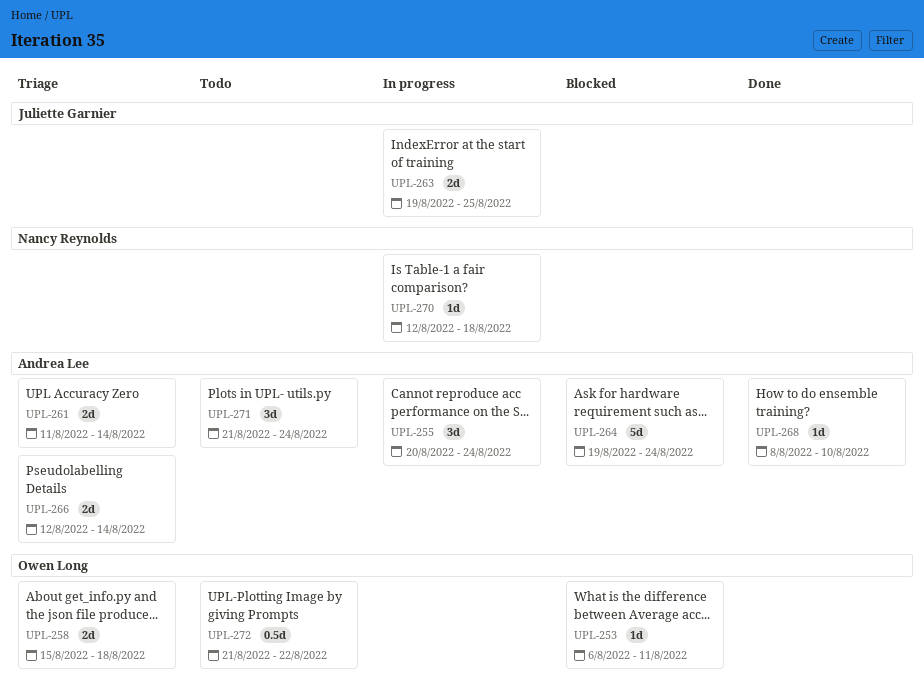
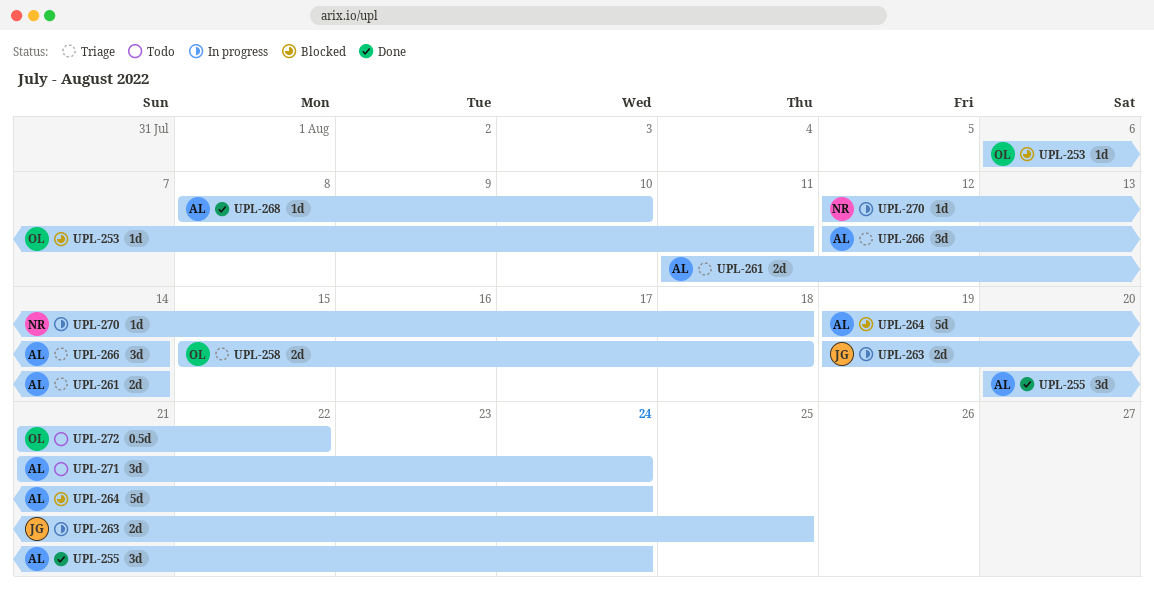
UPL-255, status: In progress -> Done
UPL-266, estimate: 2d -> 3d

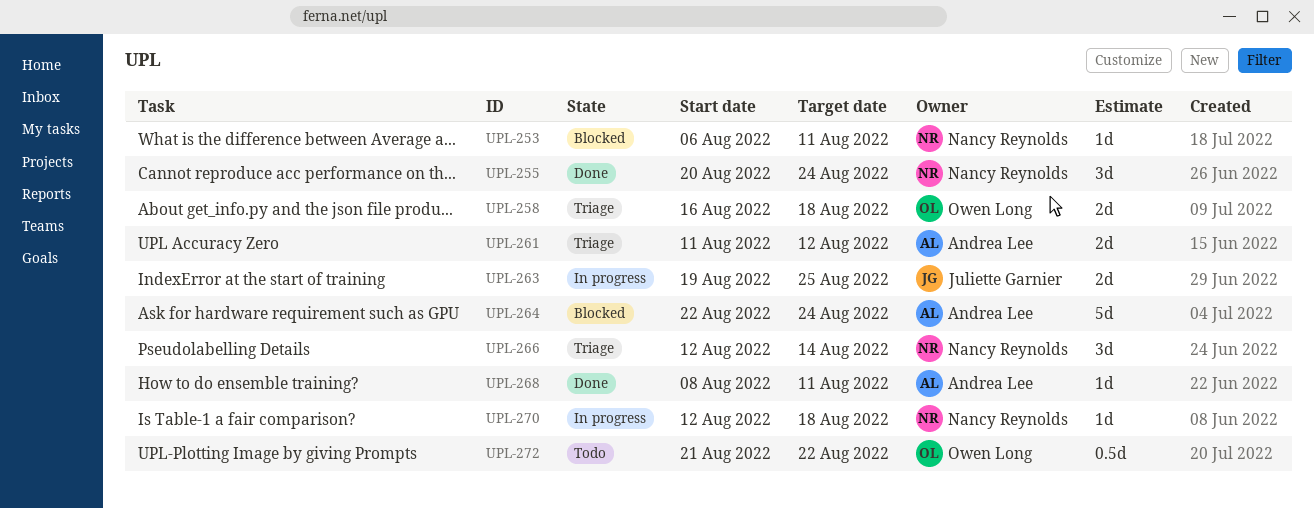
UPL-253, owner: Owen Long -> Nancy Reynolds
UPL-255, owner: Andrea Lee -> Nancy Reynolds
UPL-258, start: Aug 15 -> Aug 16
UPL-261, due: Aug 14 -> Aug 12
UPL-264, start: Aug 19 -> Aug 22
UPL-266, owner: Andrea Lee -> Nancy Reynolds
UPL-268, due: Aug 10 -> Aug 11
UPL-271: present -> none

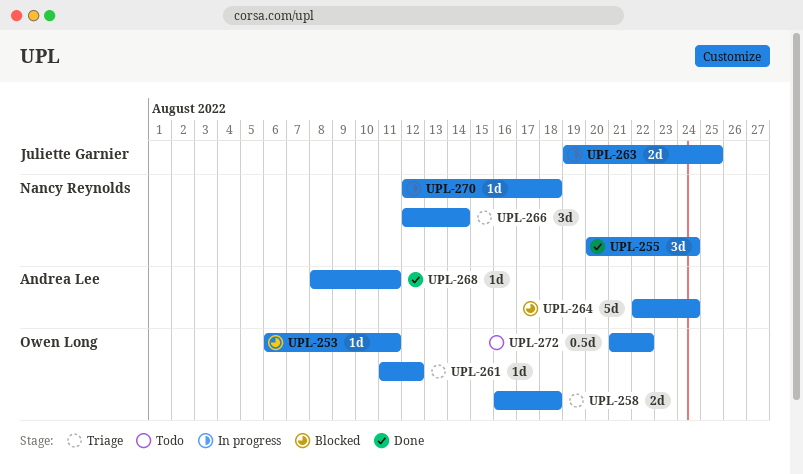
UPL-253, owner: Nancy Reynolds -> Owen Long
UPL-261, owner: Andrea Lee -> Owen Long
UPL-261, estimate: 2d -> 1d

